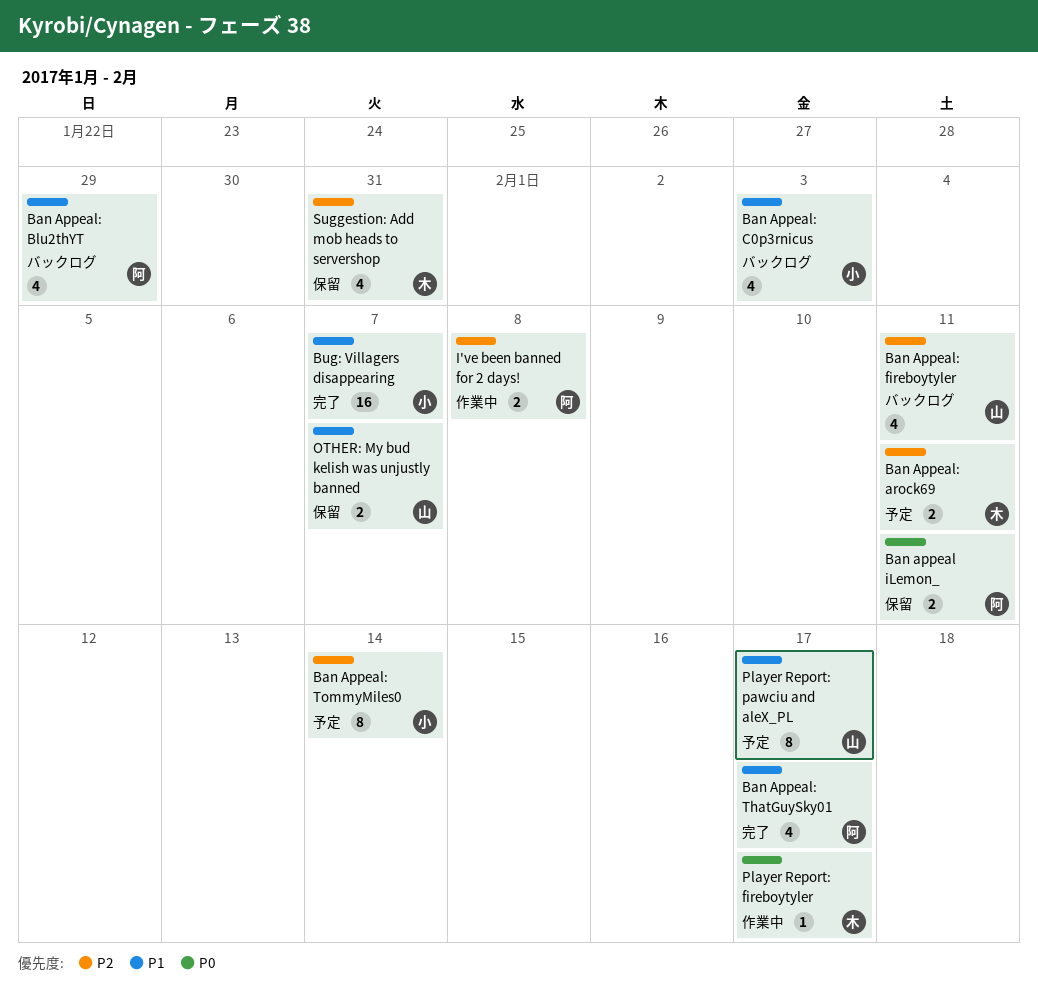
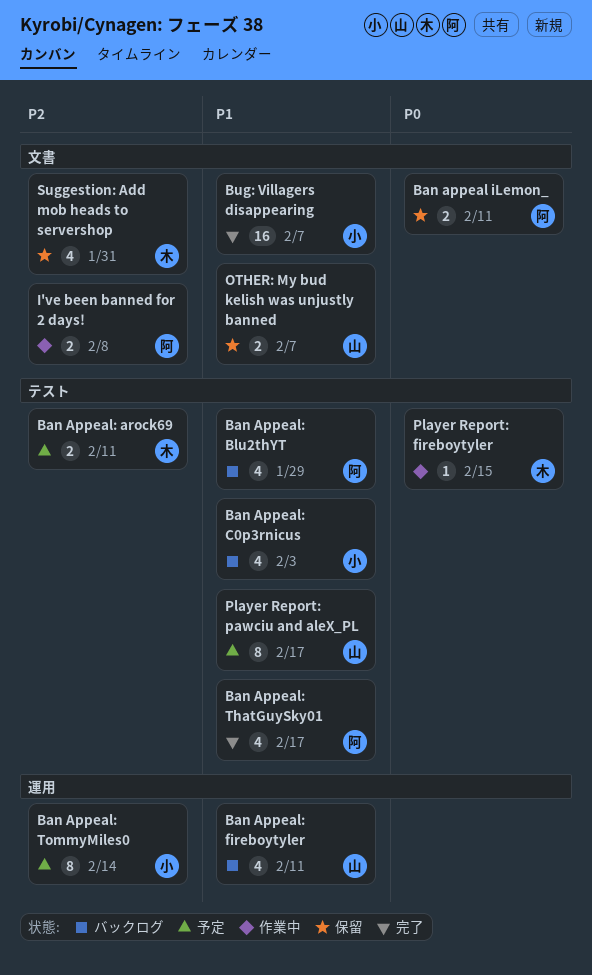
Ban Appeal: fireboytyler, priority: P2 -> P1
Player Report: fireboytyler, due: Feb 17 -> Feb 15

